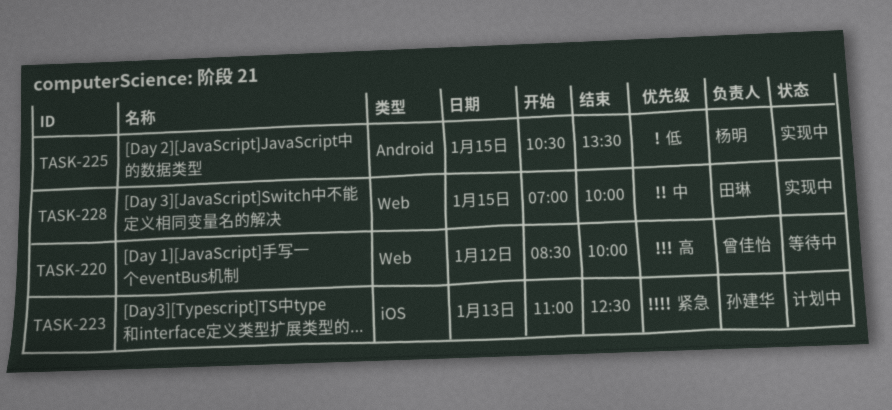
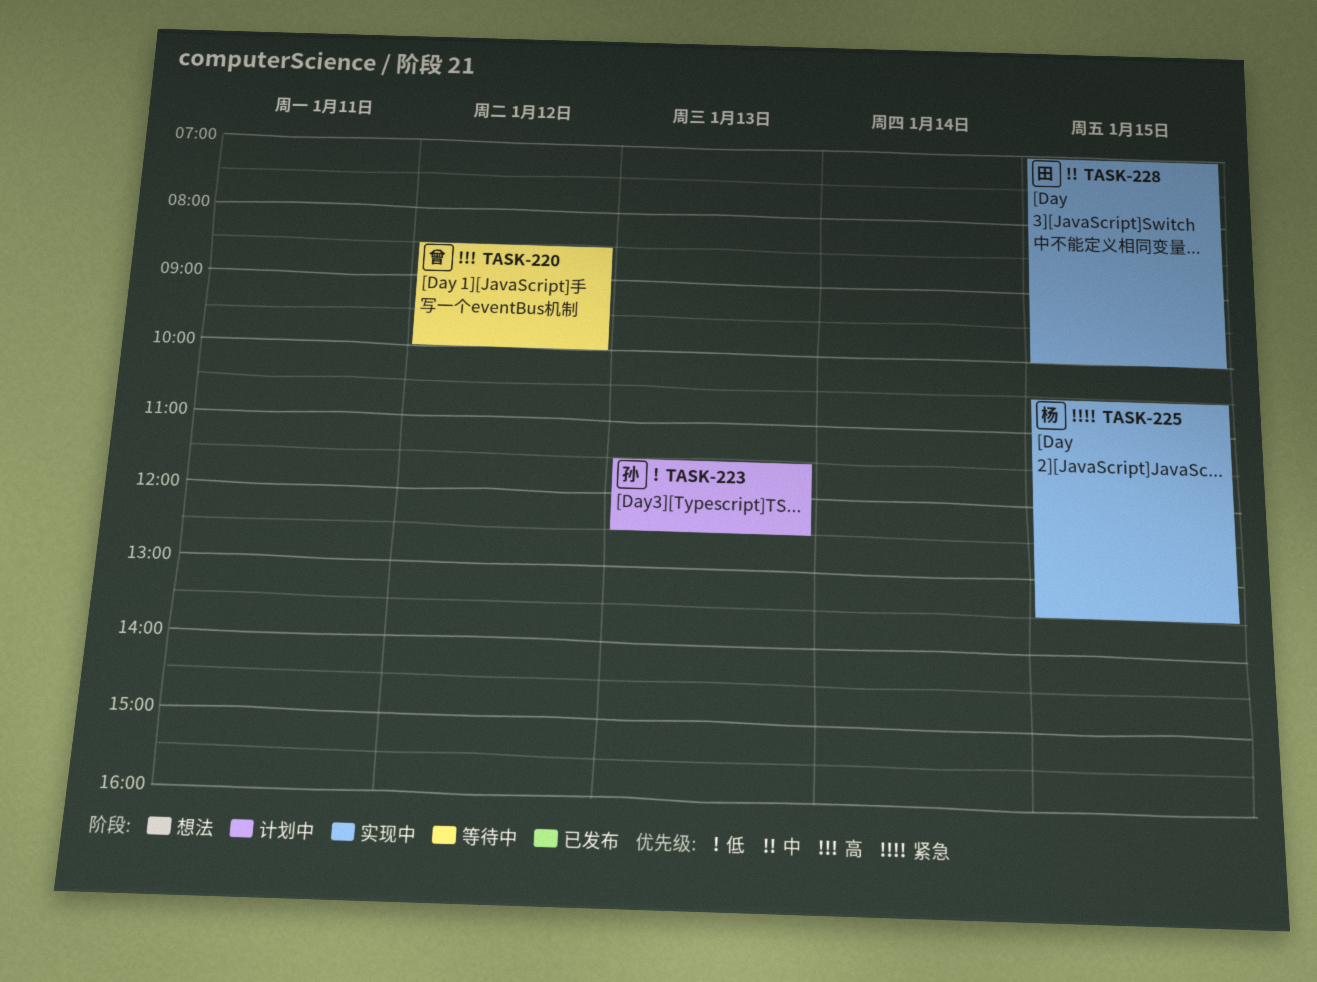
TASK-223, priority: 紧急 -> 低
TASK-223, begins: 11:00 -> 11:30
TASK-225, priority: 低 -> 紧急

